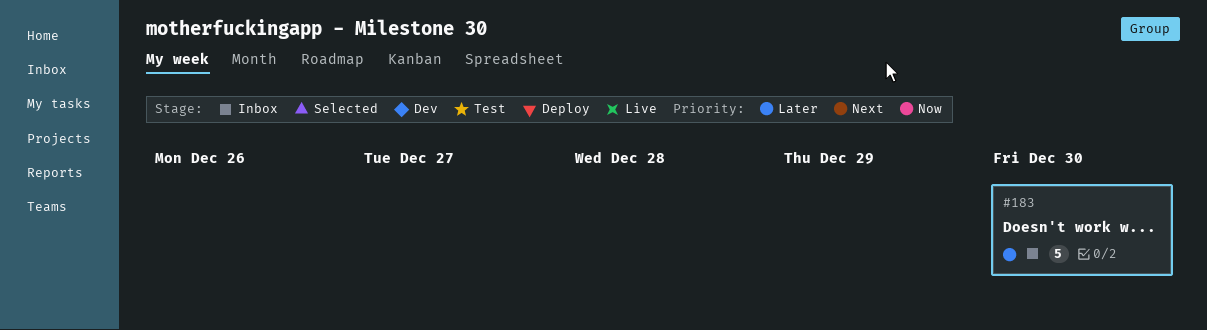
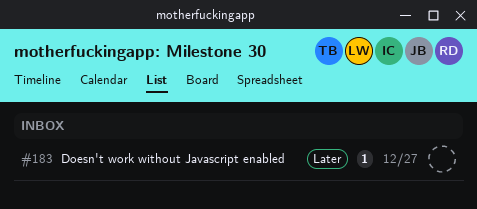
#183, estimate: 5 -> 1
#183, due: Dec 30 -> Dec 27

